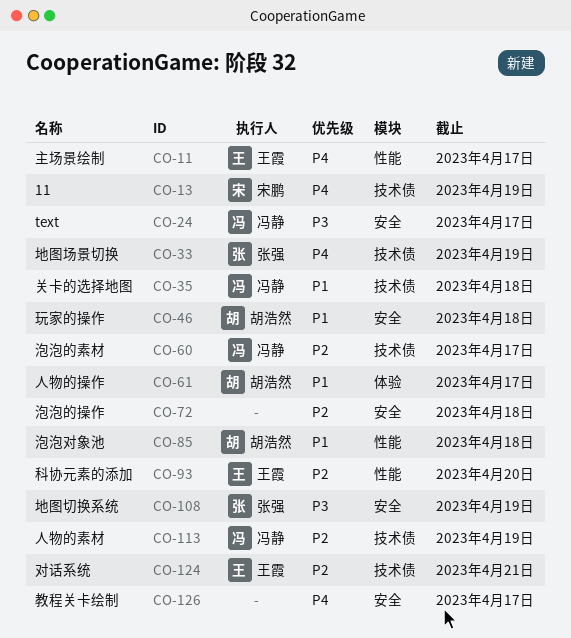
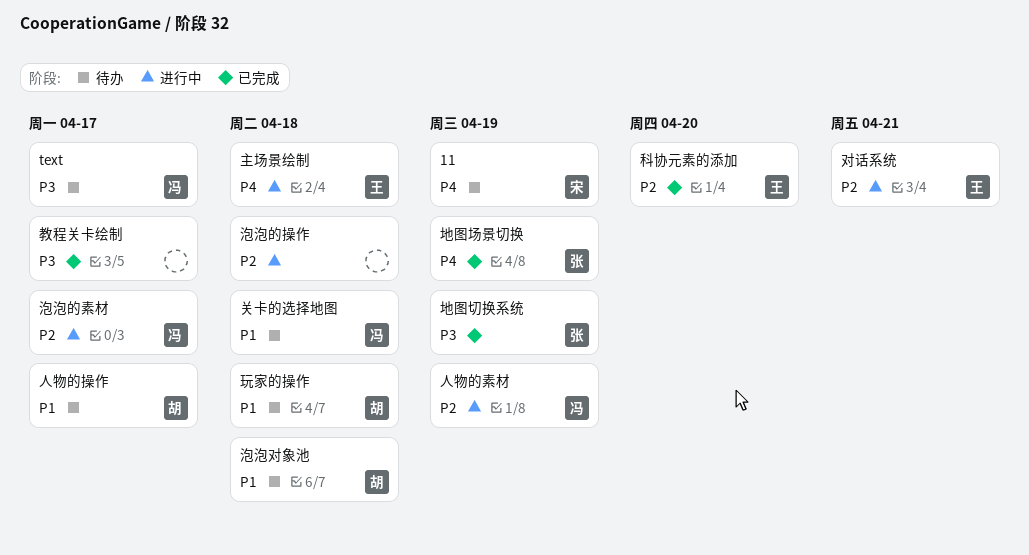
主场景绘制, due: Apr 17 -> Apr 18
教程关卡绘制, priority: P4 -> P3

